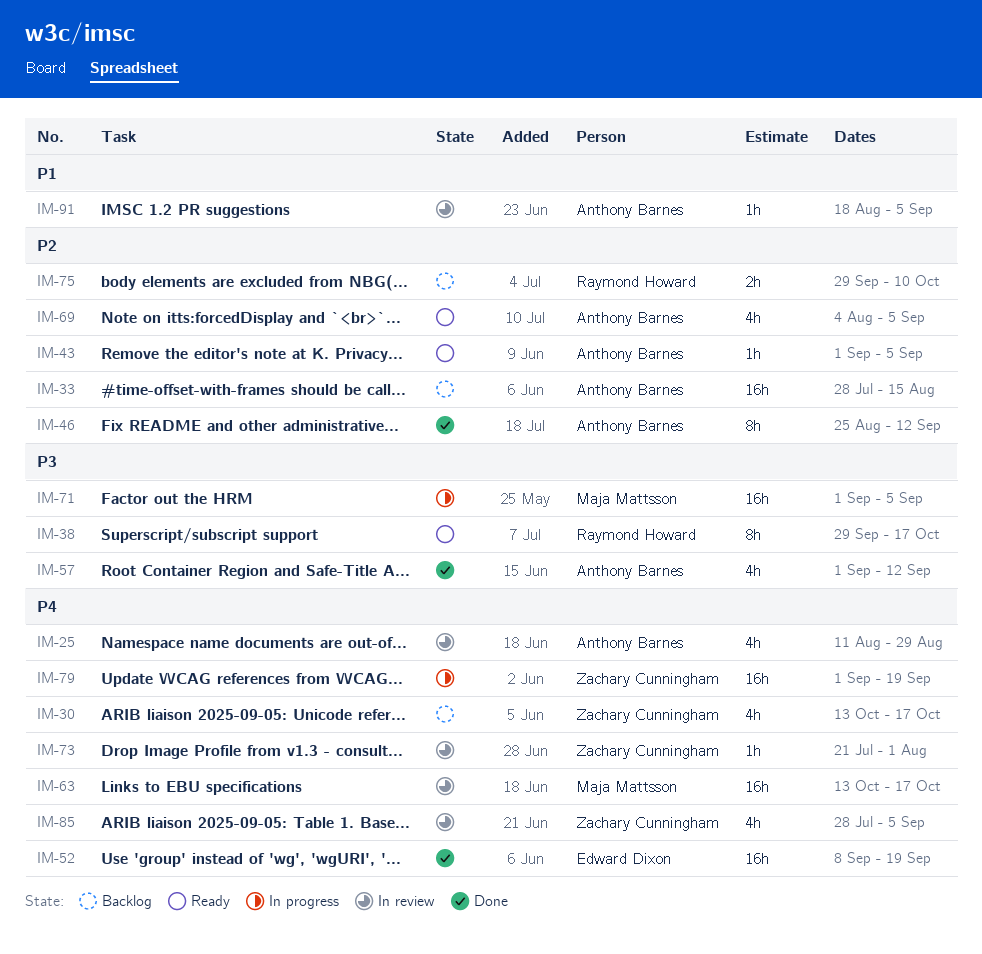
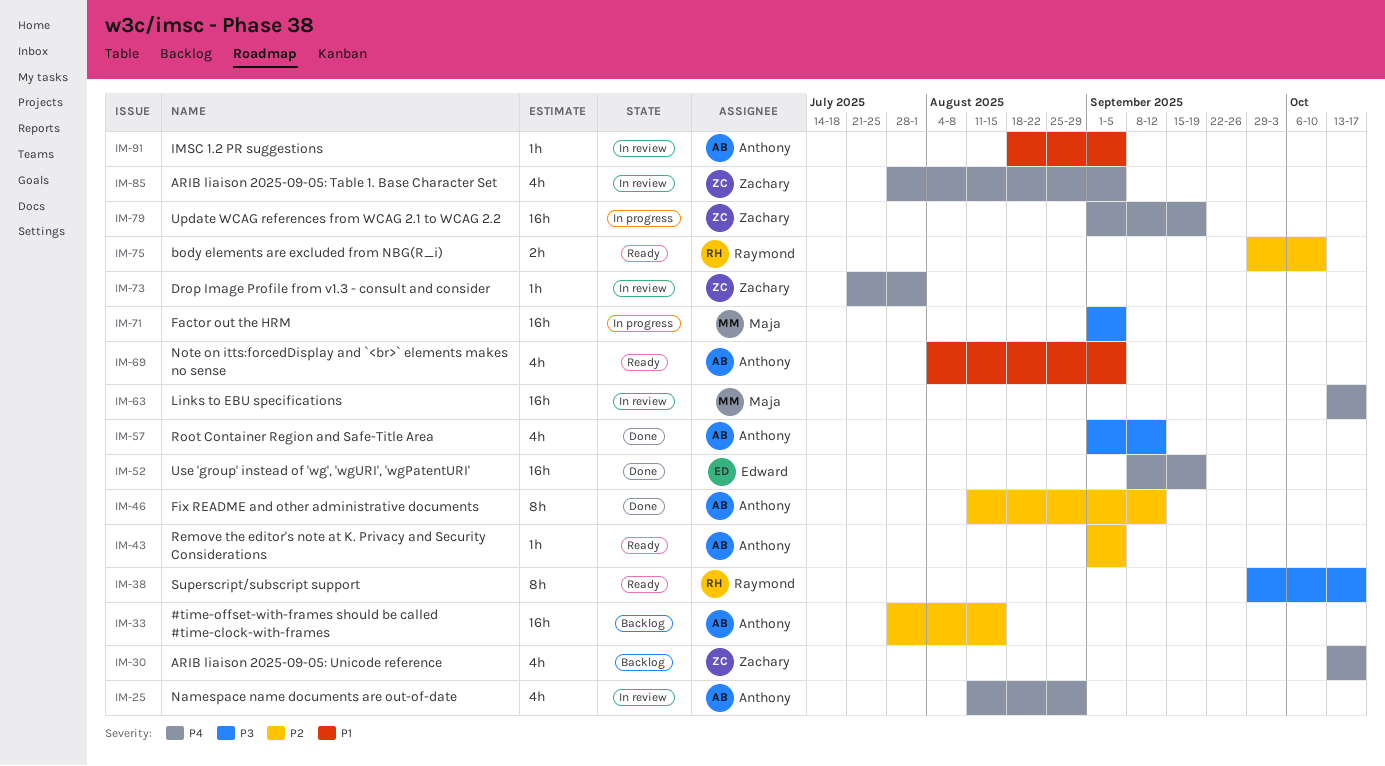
IM-46, start: Aug 25 -> Aug 11
IM-69, priority: P2 -> P1
IM-75, status: Backlog -> Ready

